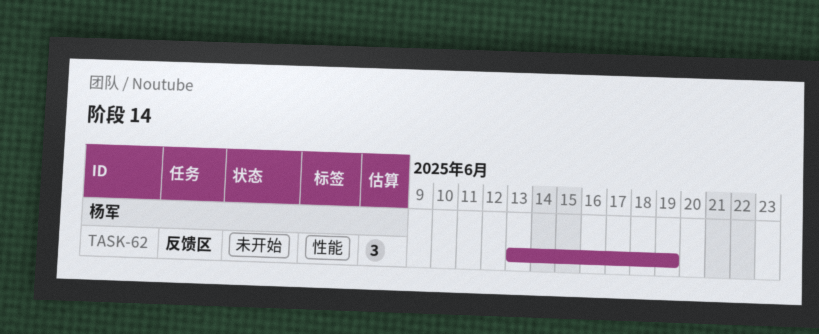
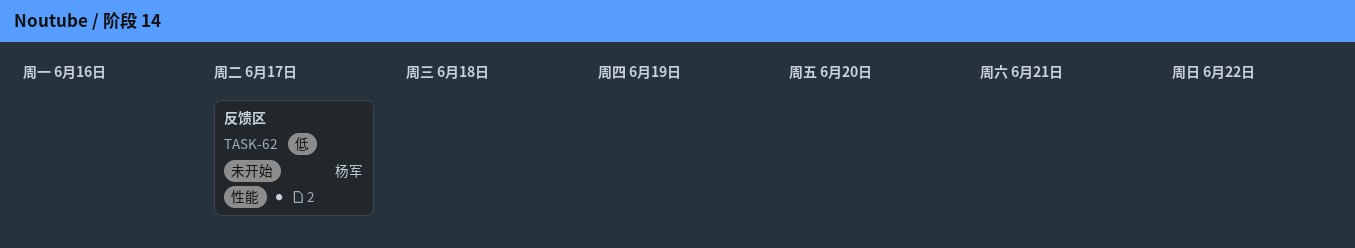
TASK-62, estimate: 3 -> 1
TASK-62, due: Jun 19 -> Jun 17

